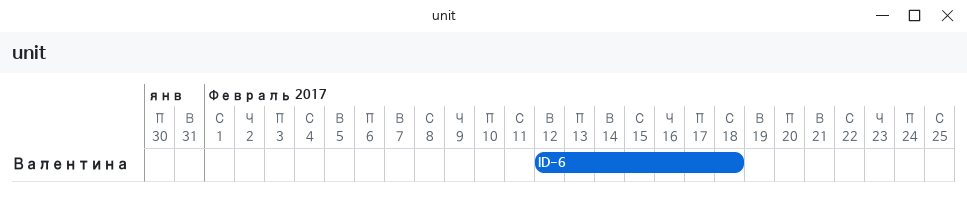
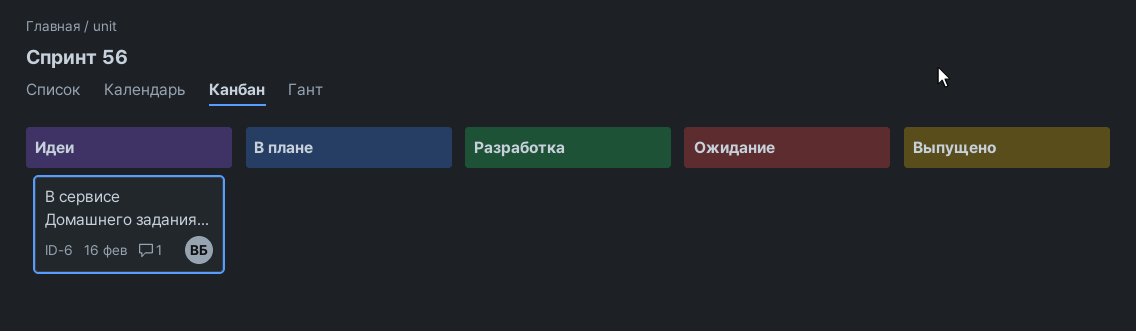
ID-6, due: Feb 18 -> Feb 16

